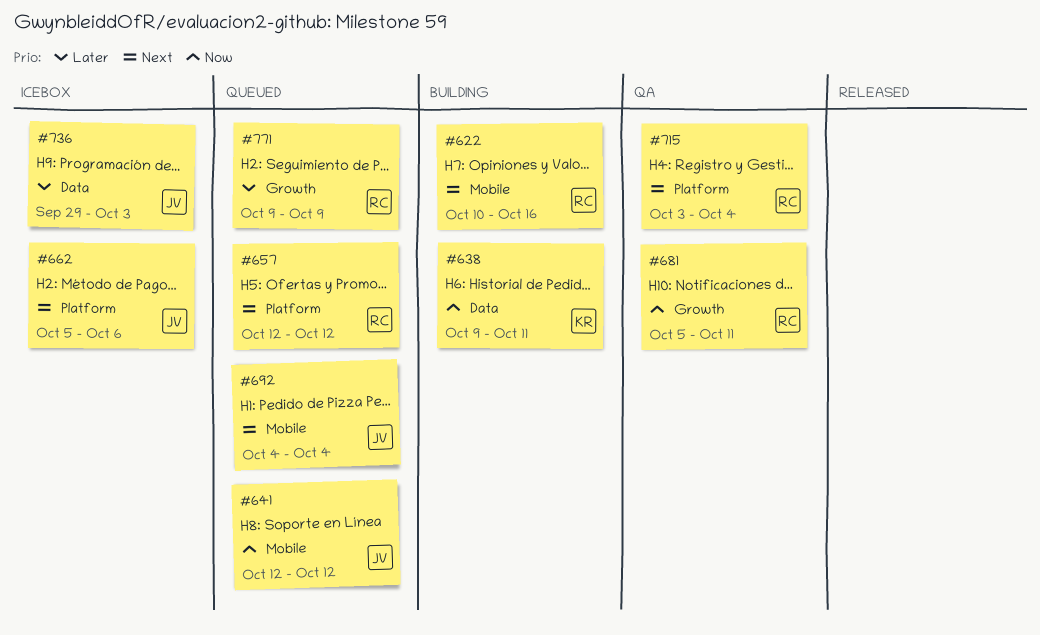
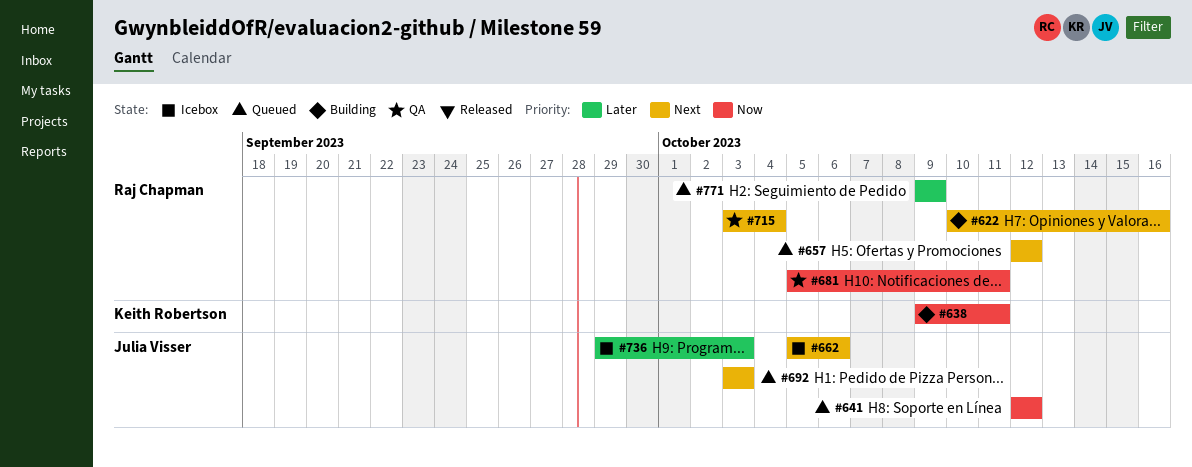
#692, start: Oct 4 -> Oct 3
#692, due: Oct 4 -> Oct 3

